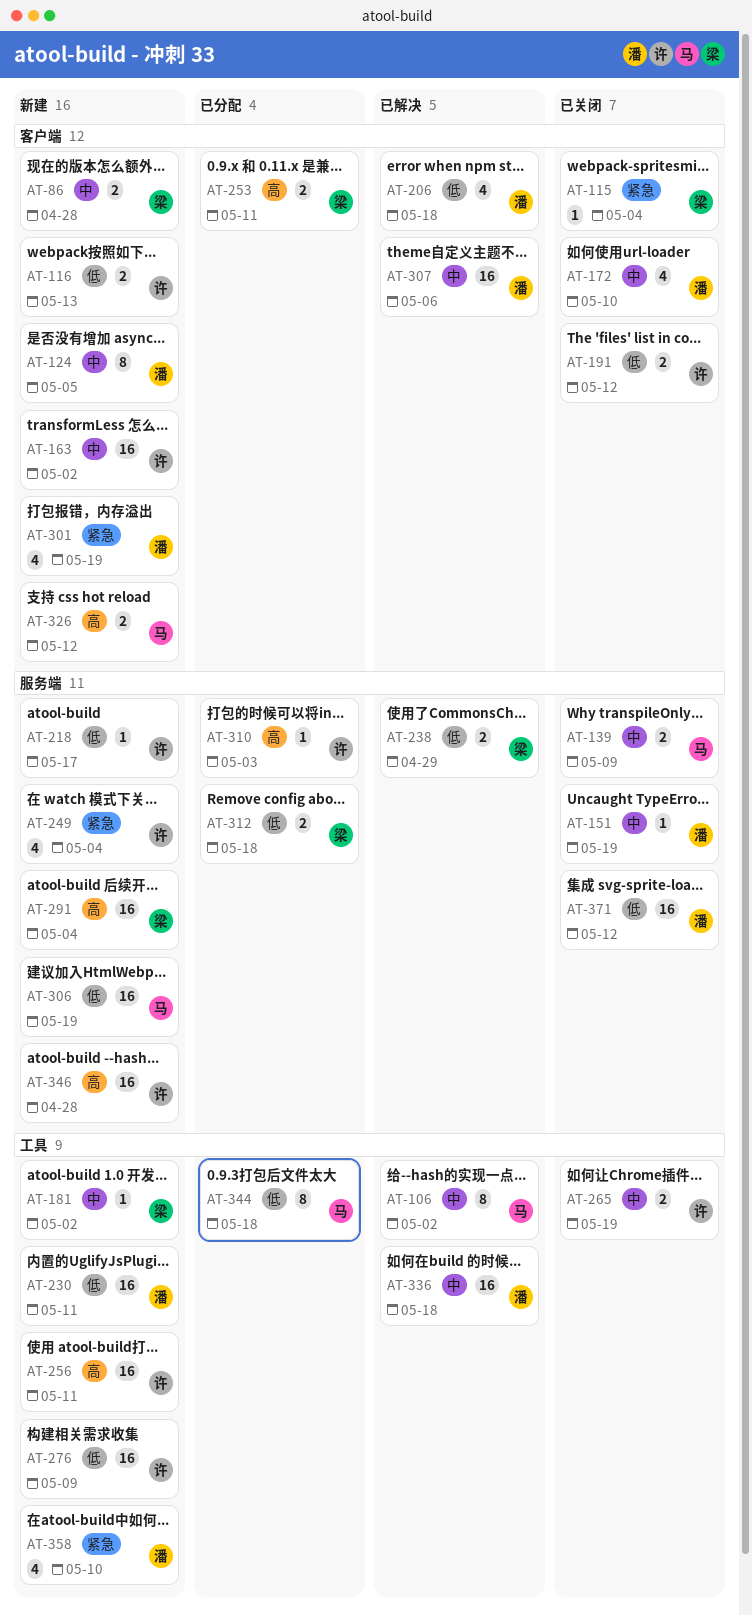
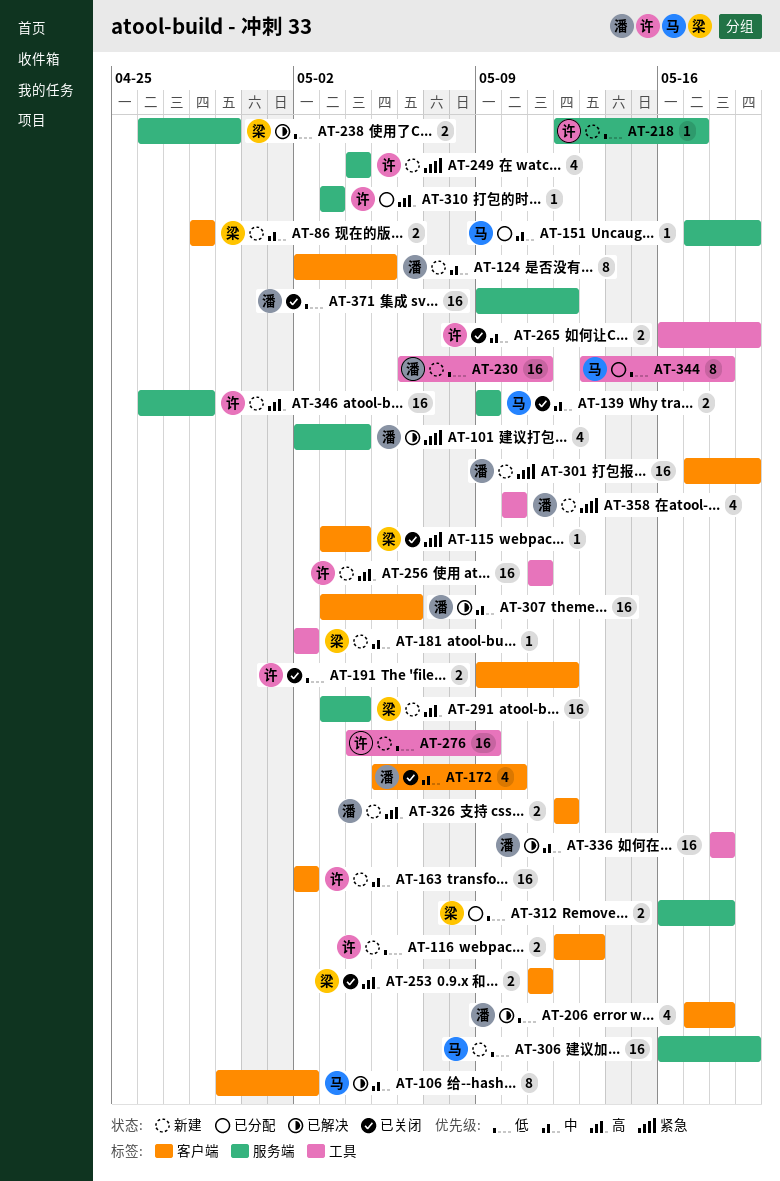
AT-101: none -> present
AT-106, label: 工具 -> 客户端
AT-151, status: 已关闭 -> 已分配
AT-151, owner: 潘 -> 马
AT-253, status: 已分配 -> 已关闭
AT-301, estimate: 4 -> 16
AT-326, owner: 马 -> 潘

